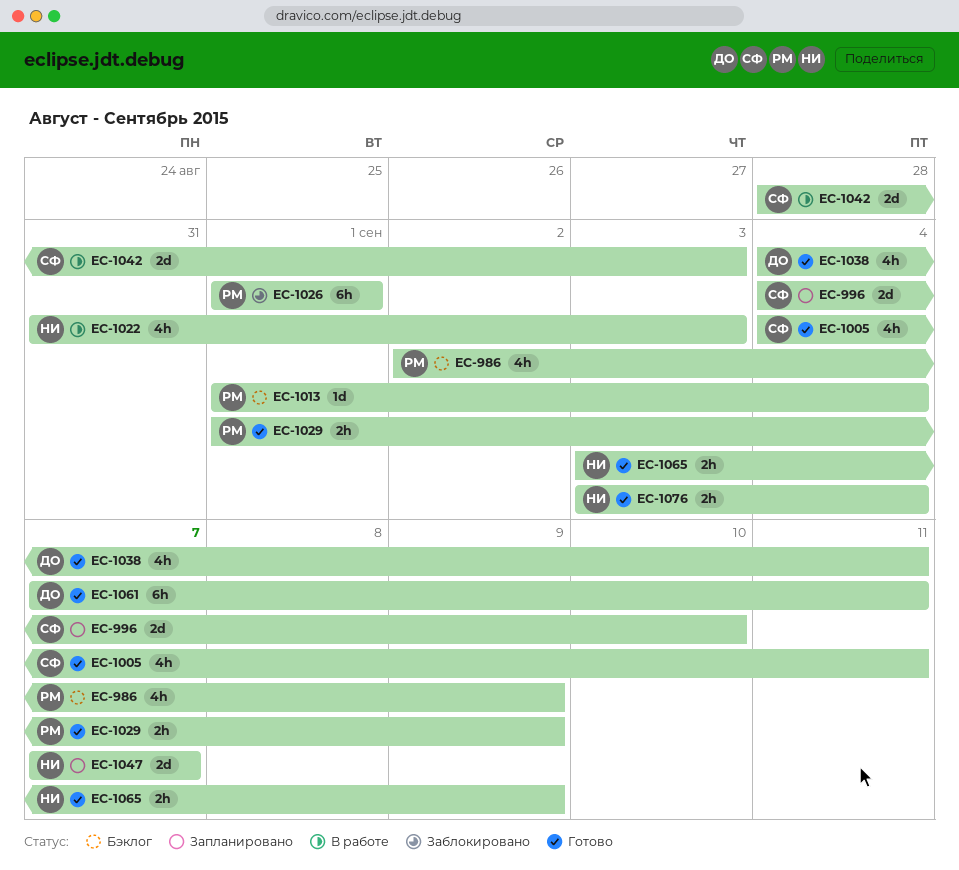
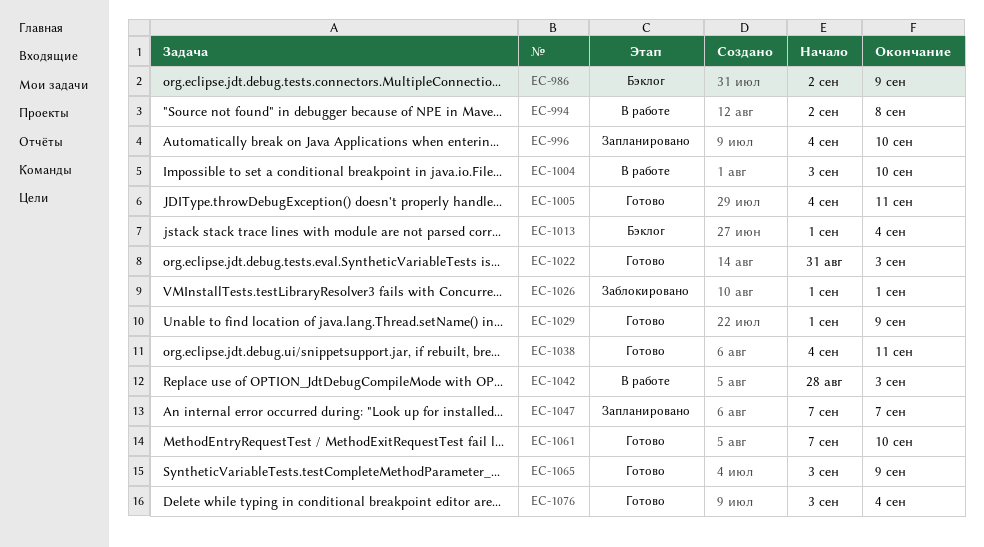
EC-994: none -> present
EC-1004: none -> present
EC-1022, status: В работе -> Готово
EC-1061, due: Sep 11 -> Sep 10

